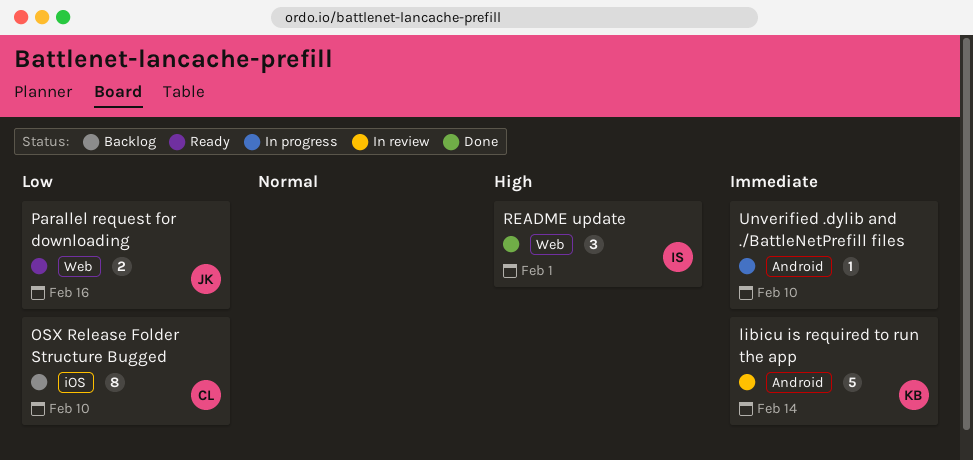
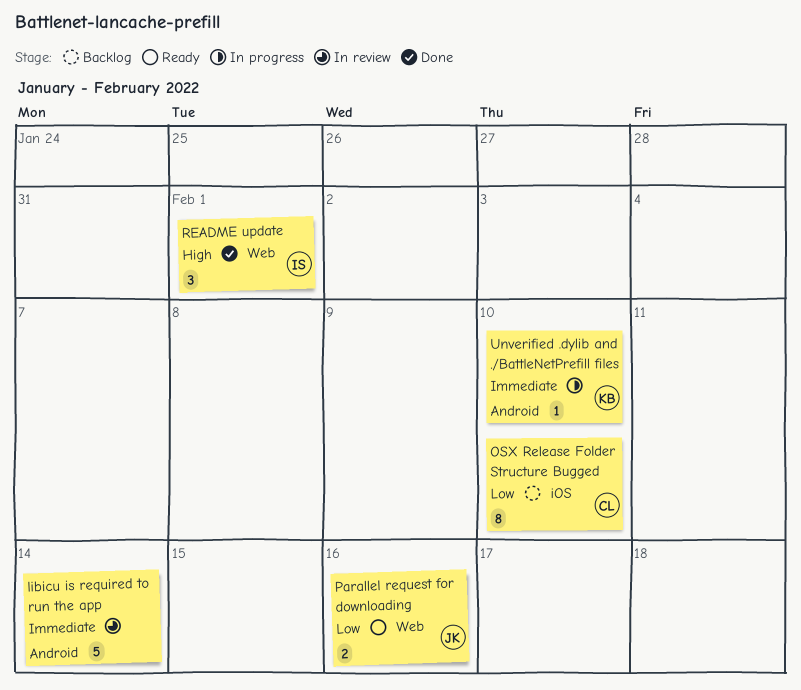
libicu is required to run the app, owner: KB -> none
Unverified .dylib and ./BattleNetPrefill files, owner: none -> KB

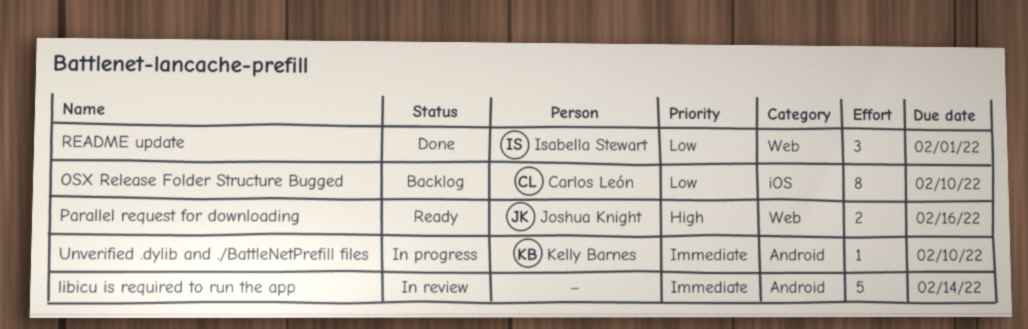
Parallel request for downloading, priority: Low -> High
README update, priority: High -> Low

